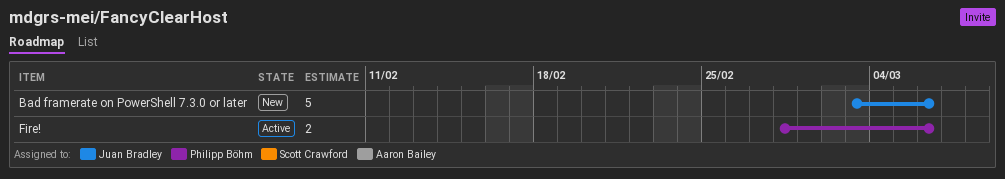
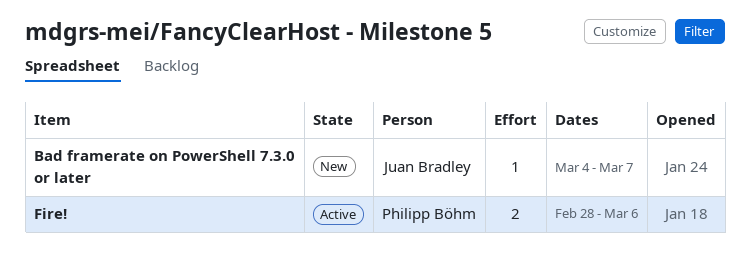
Bad framerate on PowerShell 7.3.0 or later, estimate: 5 -> 1
Bad framerate on PowerShell 7.3.0 or later, start: Mar 3 -> Mar 4
Bad framerate on PowerShell 7.3.0 or later, due: Mar 6 -> Mar 7

